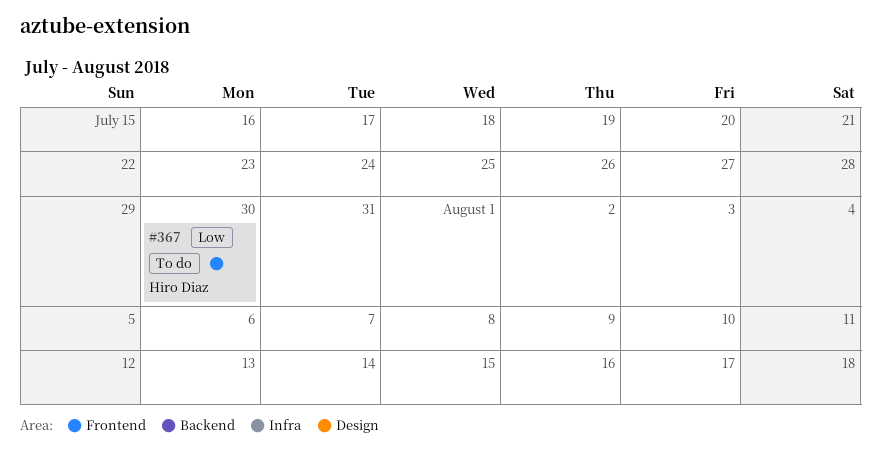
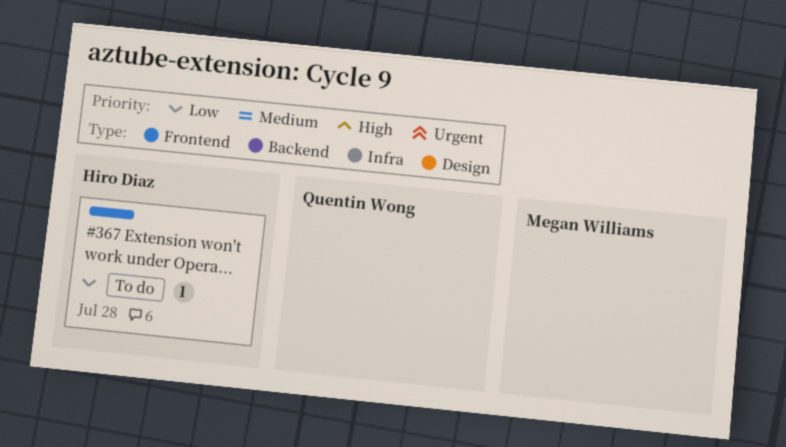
#367, due: Jul 30 -> Jul 28

